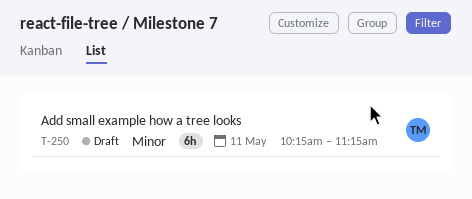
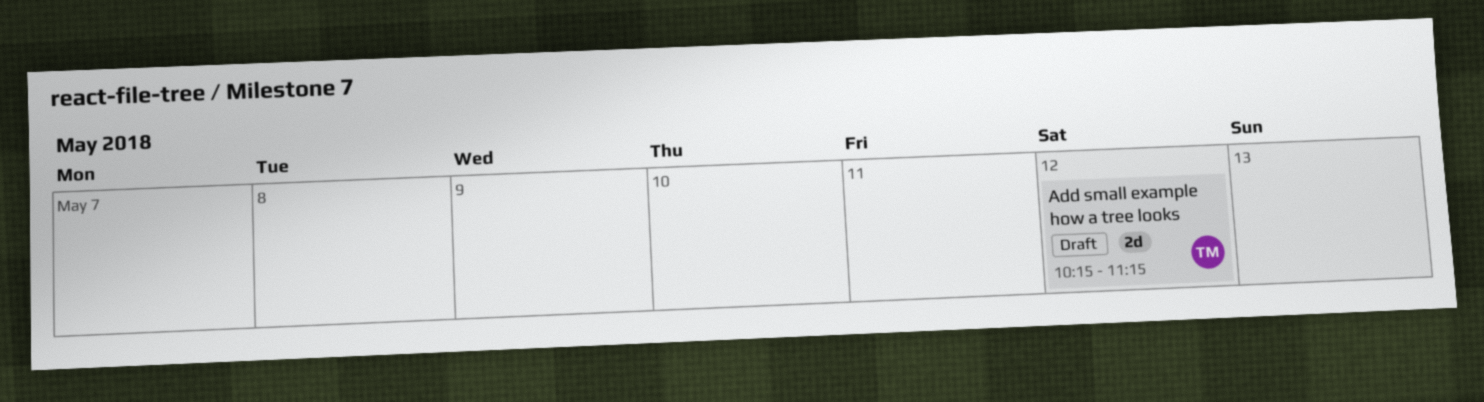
Add small example how a tree looks, estimate: 6h -> 2d
Add small example how a tree looks, day: May 11 -> May 12

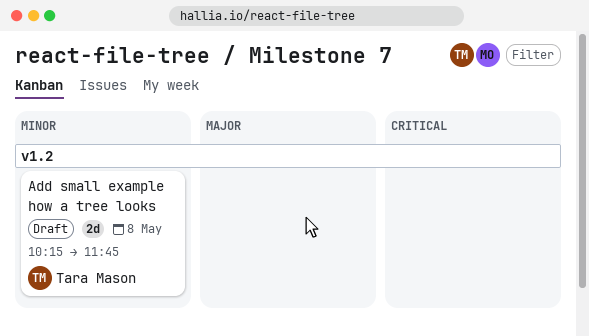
Add small example how a tree looks, day: May 12 -> May 8
Add small example how a tree looks, ends: 11:15 -> 11:45

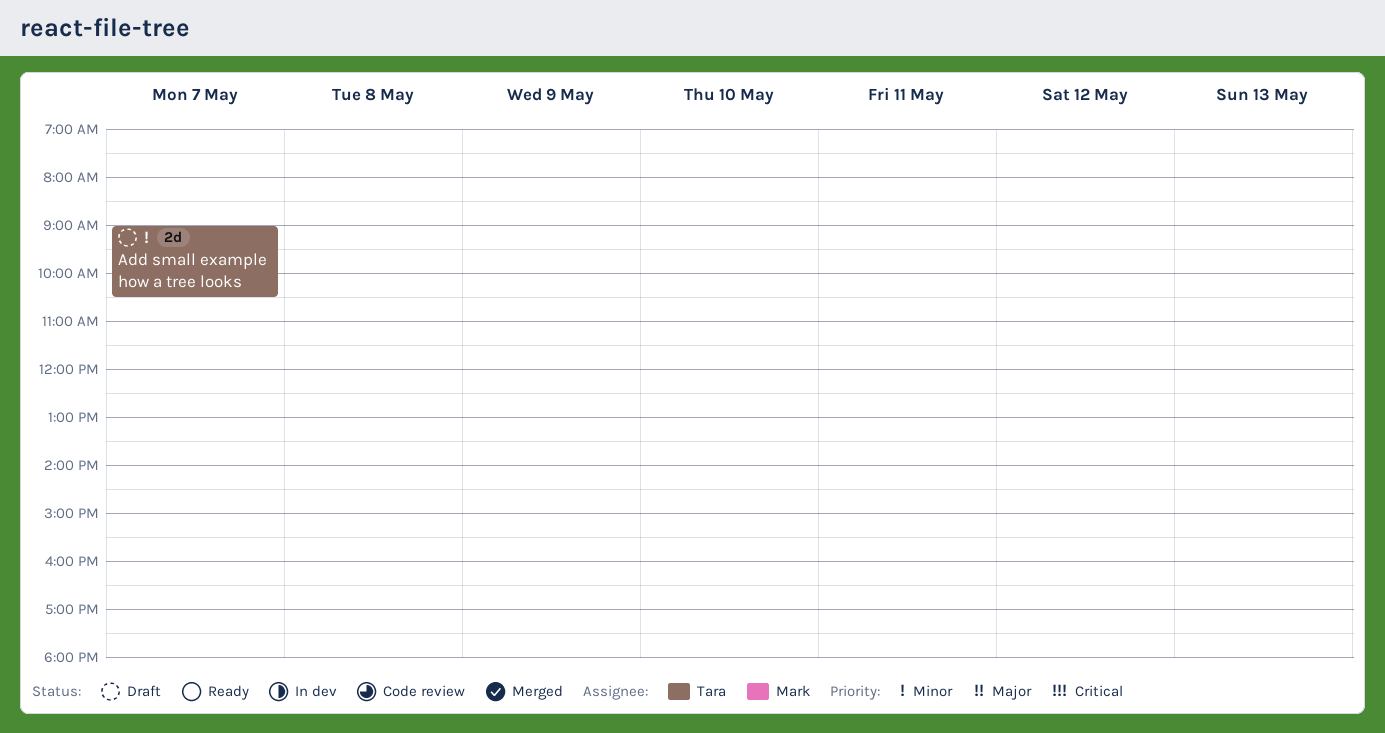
Add small example how a tree looks, day: May 8 -> May 7
Add small example how a tree looks, begins: 10:15 -> 09:00
Add small example how a tree looks, ends: 11:45 -> 10:30

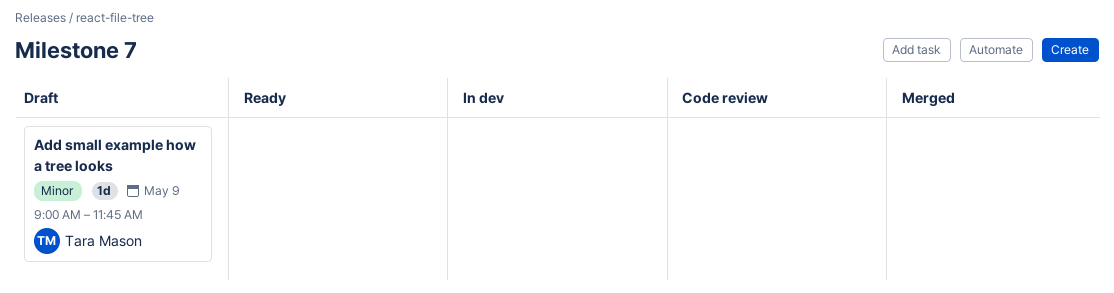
Add small example how a tree looks, estimate: 2d -> 1d
Add small example how a tree looks, day: May 7 -> May 9
Add small example how a tree looks, ends: 10:30 -> 11:45

